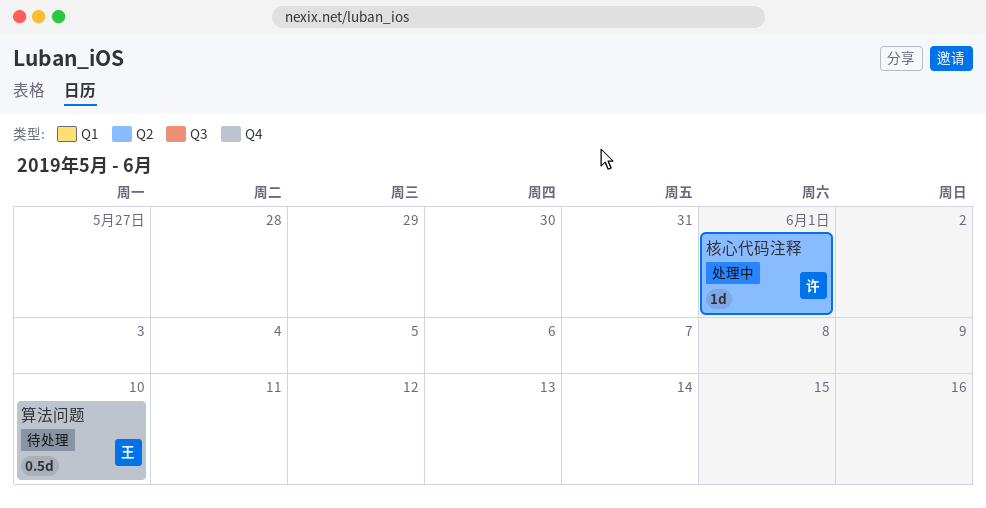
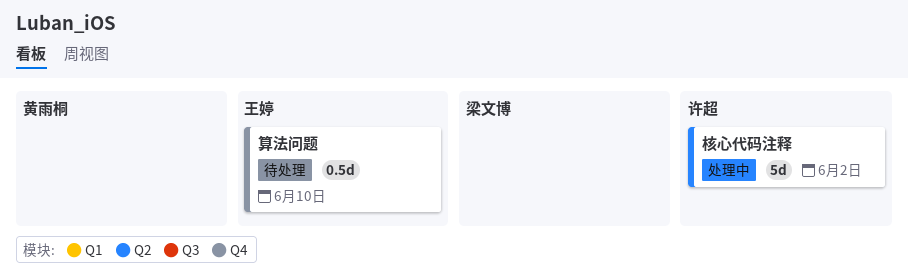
核心代码注释, estimate: 1d -> 5d
核心代码注释, due: Jun 1 -> Jun 2

